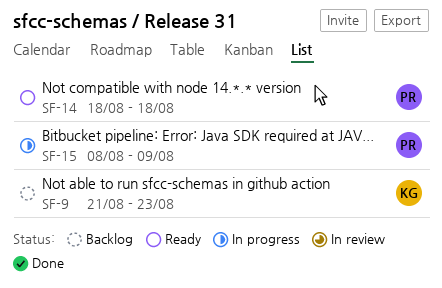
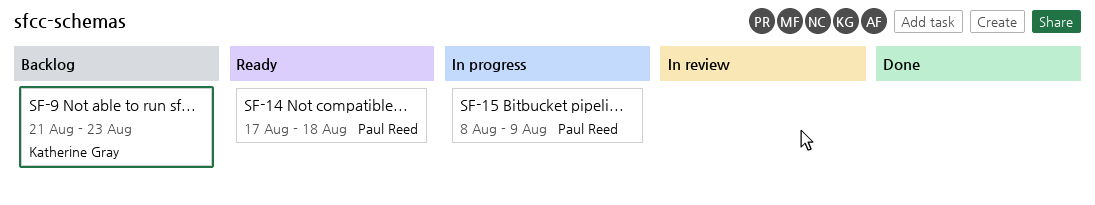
SF-14, start: Aug 18 -> Aug 17

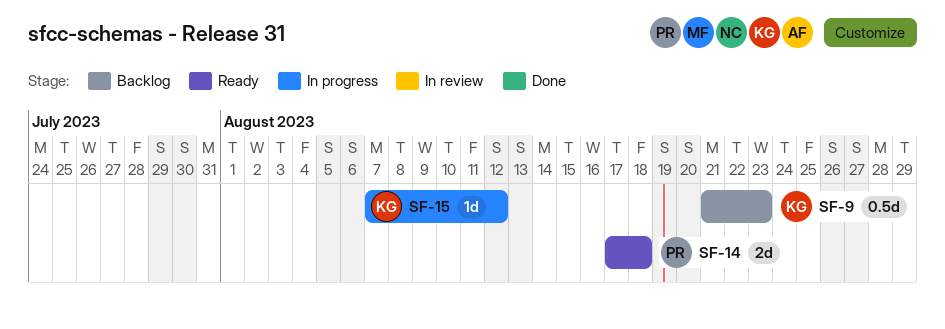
SF-15, owner: Paul Reed -> Katherine Gray
SF-15, start: Aug 8 -> Aug 7
SF-15, due: Aug 9 -> Aug 12

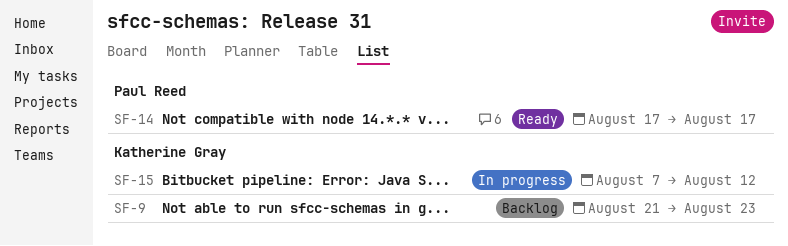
SF-14, due: Aug 18 -> Aug 17

